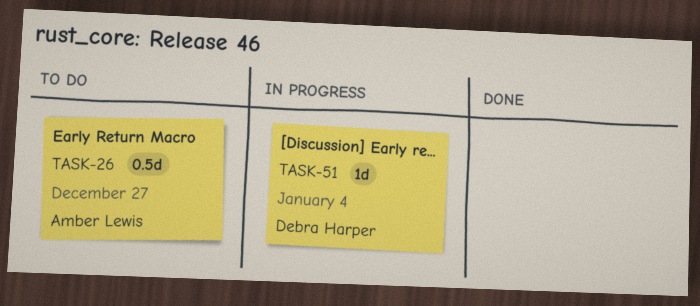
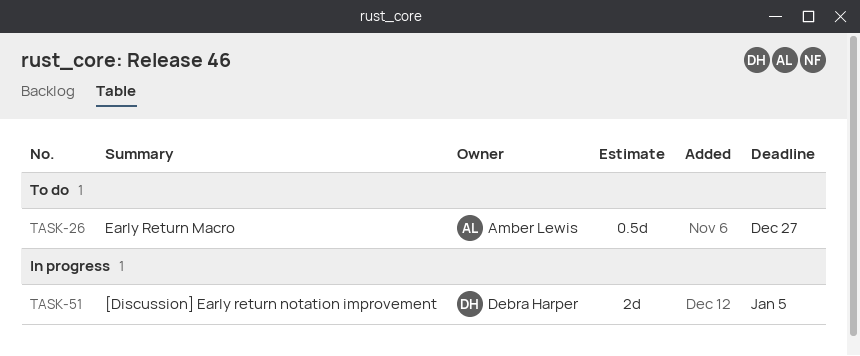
TASK-51, estimate: 1d -> 2d
TASK-51, due: Jan 4 -> Jan 5

